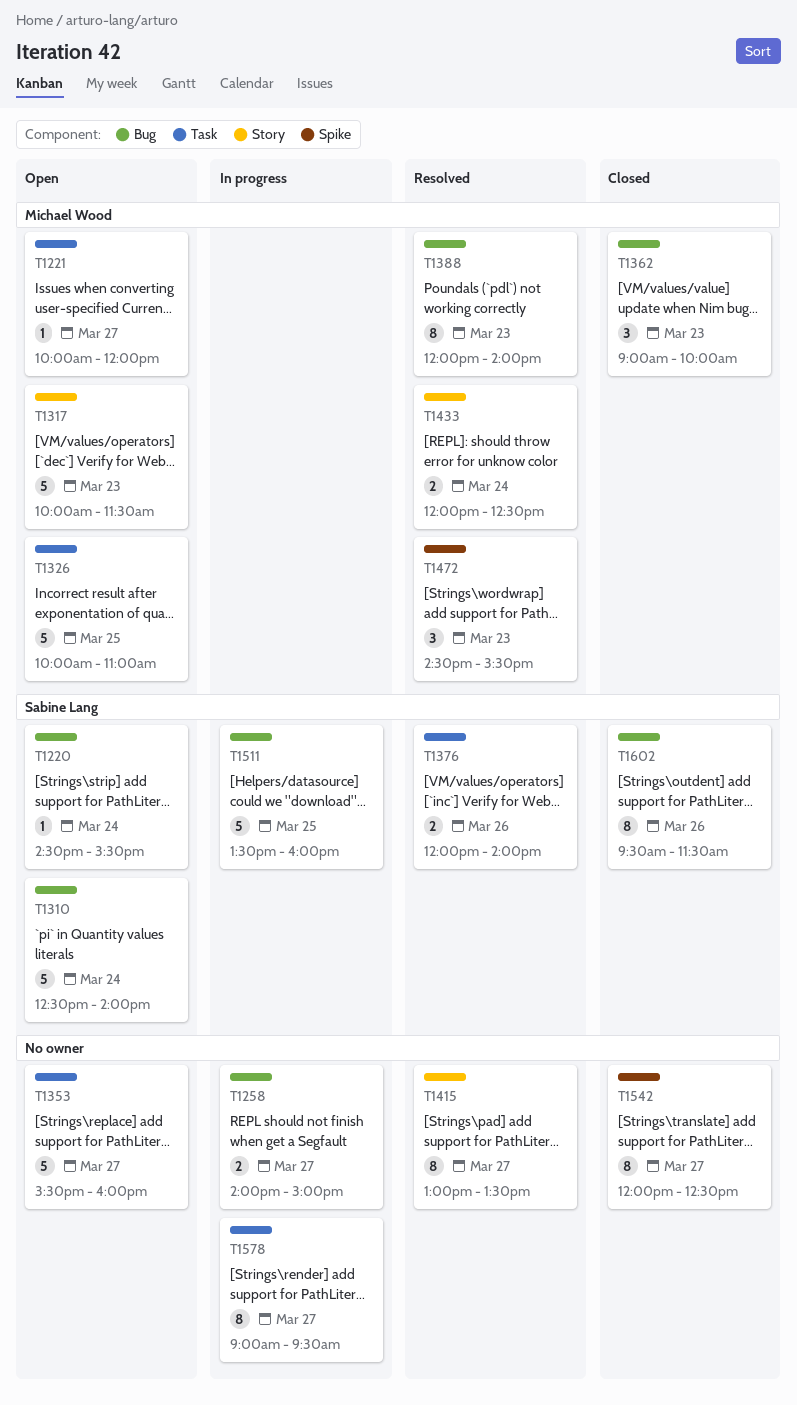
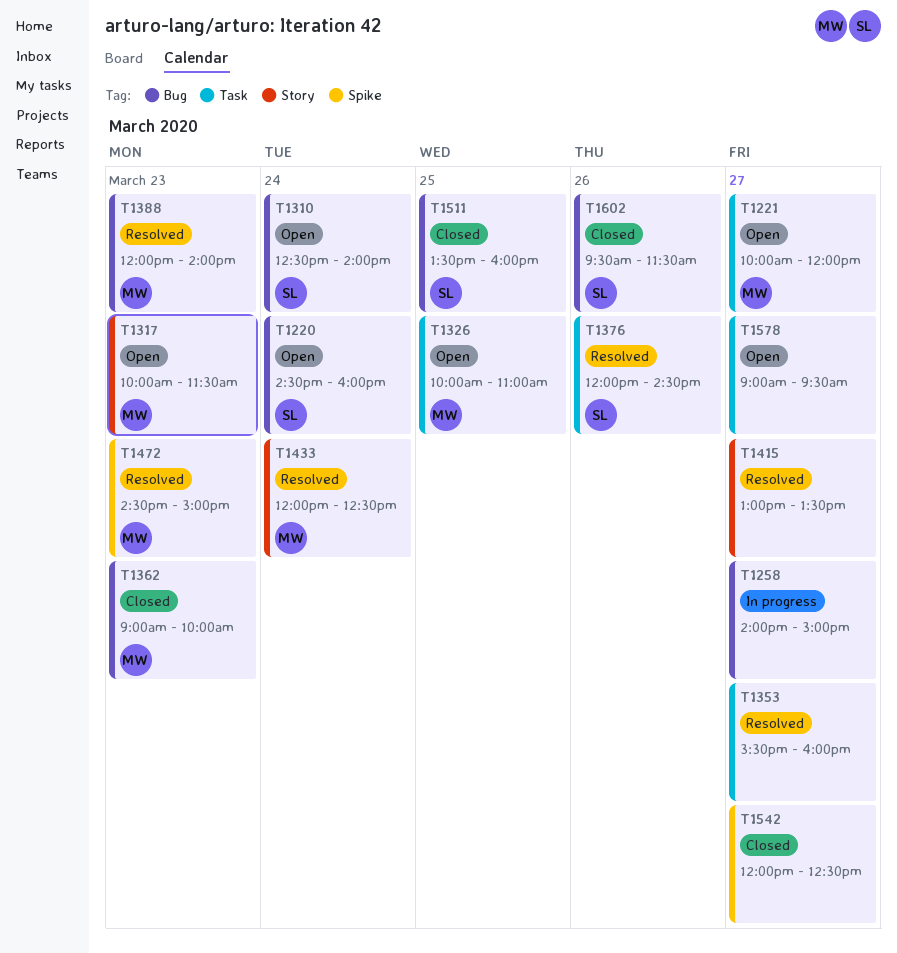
T1220, ends: 15:30 -> 16:00
T1353, status: Open -> Resolved
T1376, ends: 14:00 -> 14:30
T1472, ends: 15:30 -> 15:00
T1511, status: In progress -> Closed
T1578, status: In progress -> Open

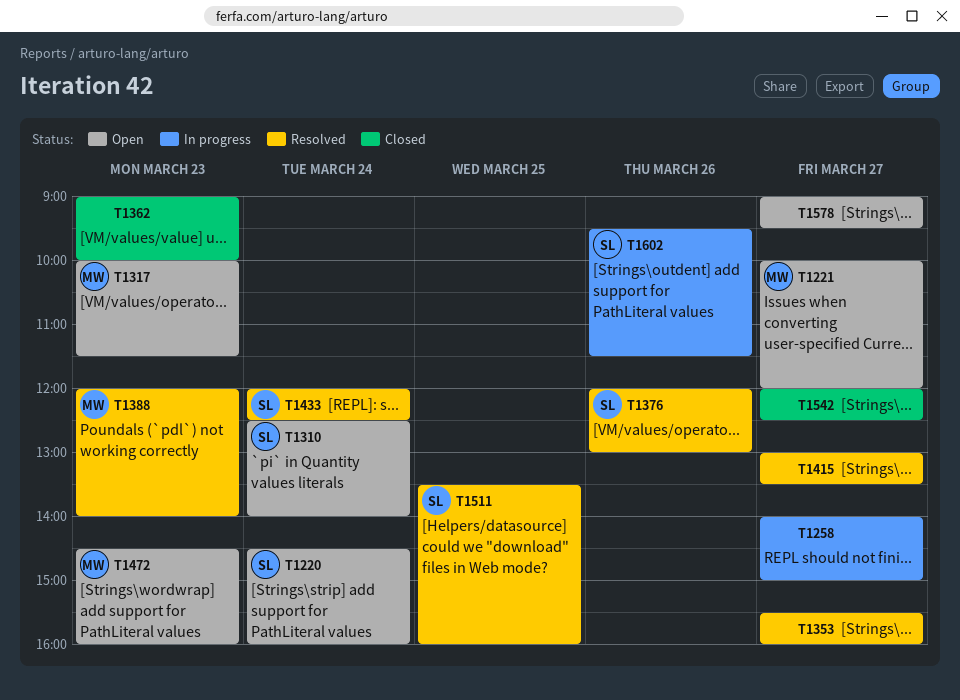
T1326: present -> none
T1362, owner: MW -> none
T1376, ends: 14:30 -> 13:00
T1433, owner: MW -> SL
T1472, status: Resolved -> Open
T1472, ends: 15:00 -> 16:00
T1511, status: Closed -> Resolved
T1602, status: Closed -> In progress

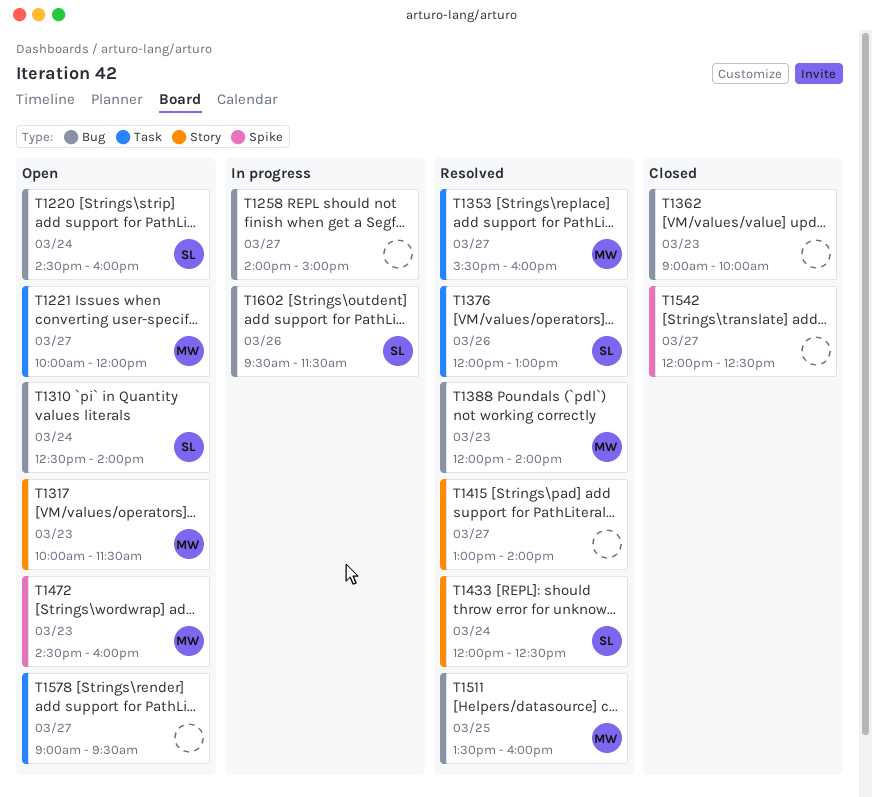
T1353, owner: none -> MW
T1415, ends: 13:30 -> 14:00
T1511, owner: SL -> MW

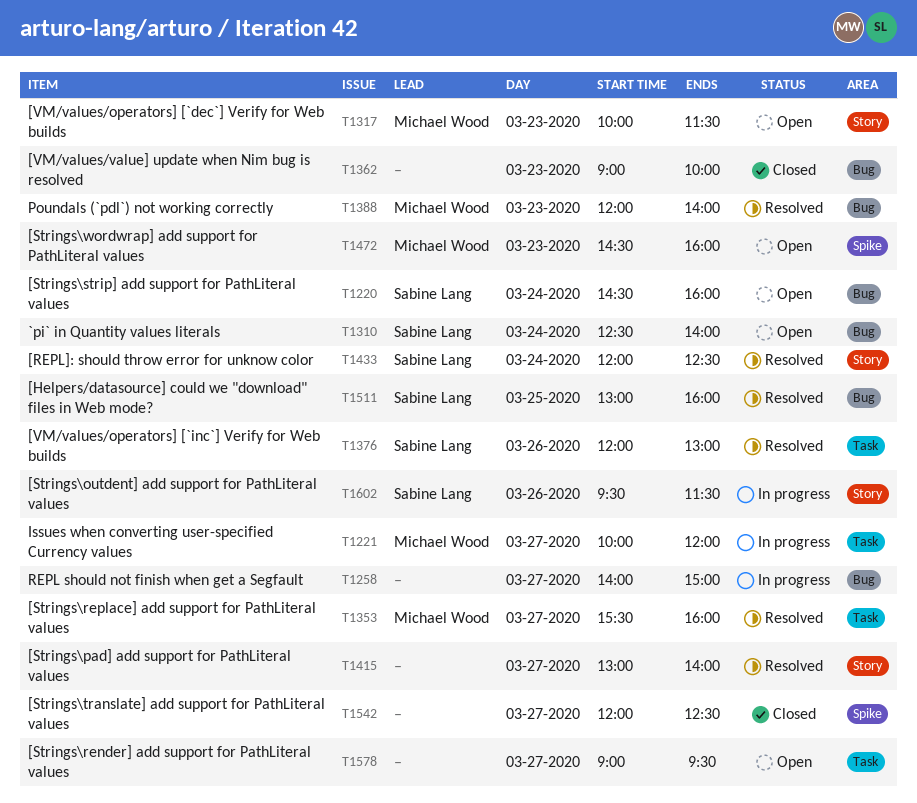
T1221, status: Open -> In progress
T1511, owner: Michael Wood -> Sabine Lang
T1511, begins: 13:30 -> 13:00
T1602, label: Bug -> Story

